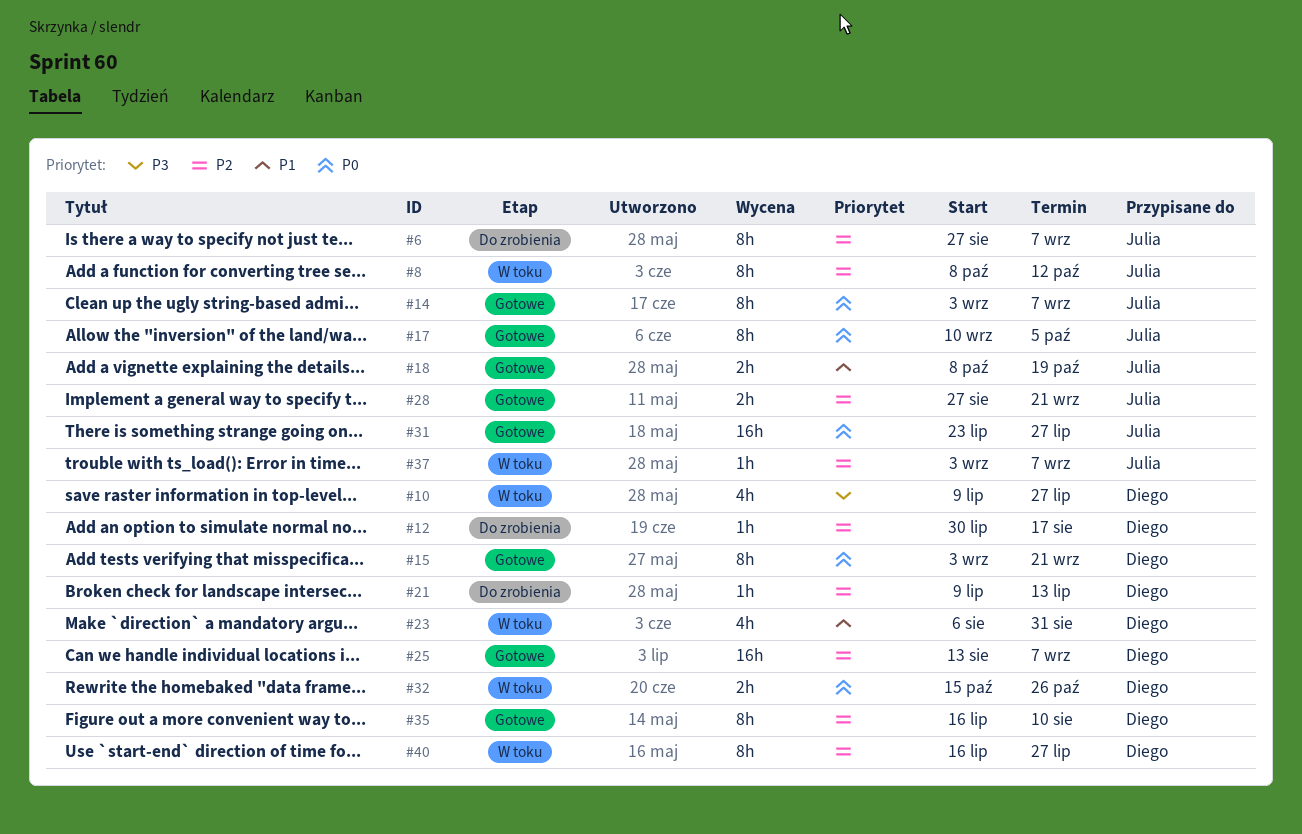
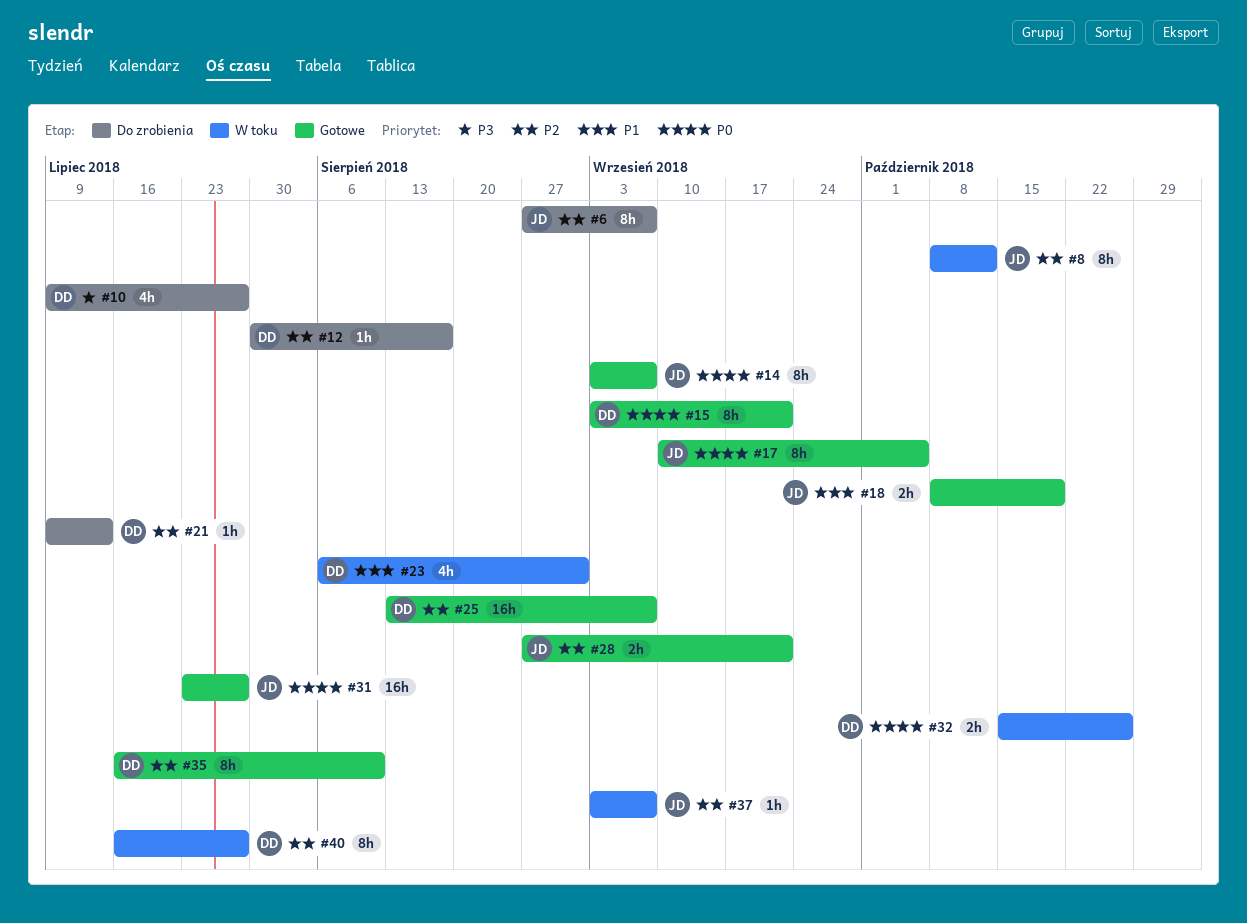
#10, status: W toku -> Do zrobienia

